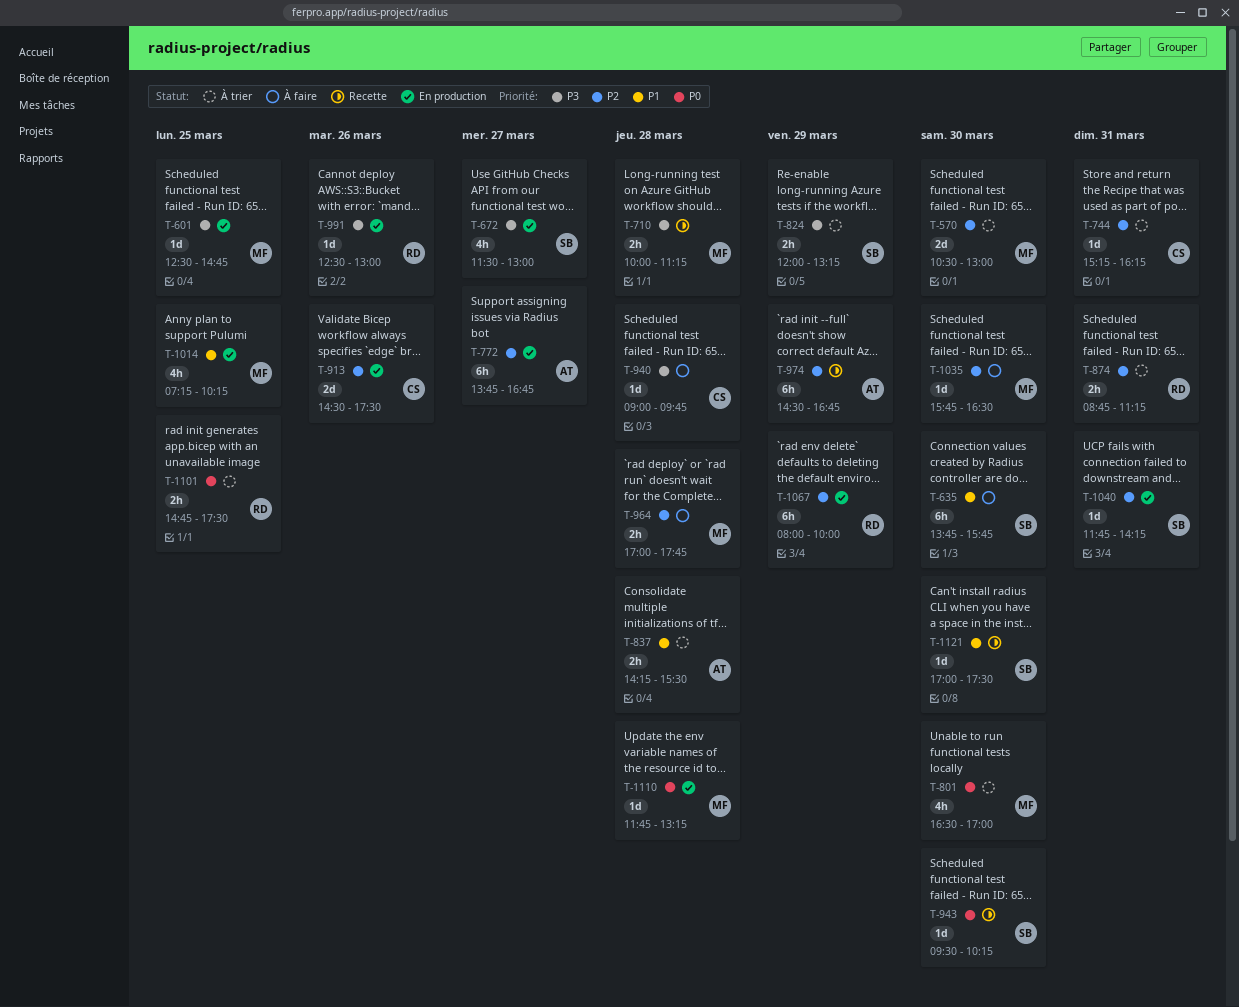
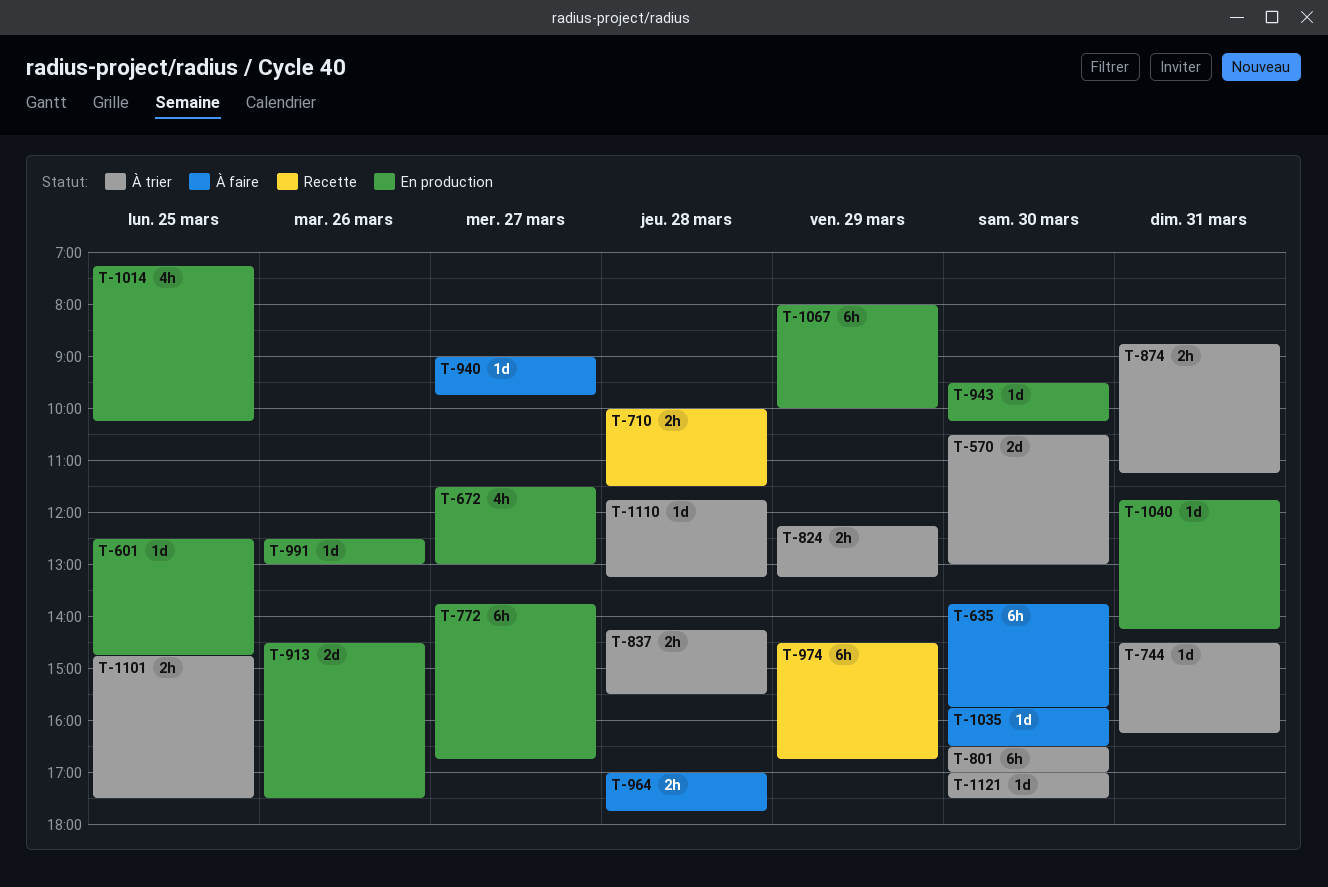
T-710, ends: 11:15 -> 11:30
T-744, begins: 15:15 -> 14:30
T-801, estimate: 4h -> 6h
T-824, begins: 12:00 -> 12:15
T-940, day: Mar 28 -> Mar 27
T-943, status: Recette -> En production
T-1110, status: En production -> À trier
T-1121, status: Recette -> À trier

